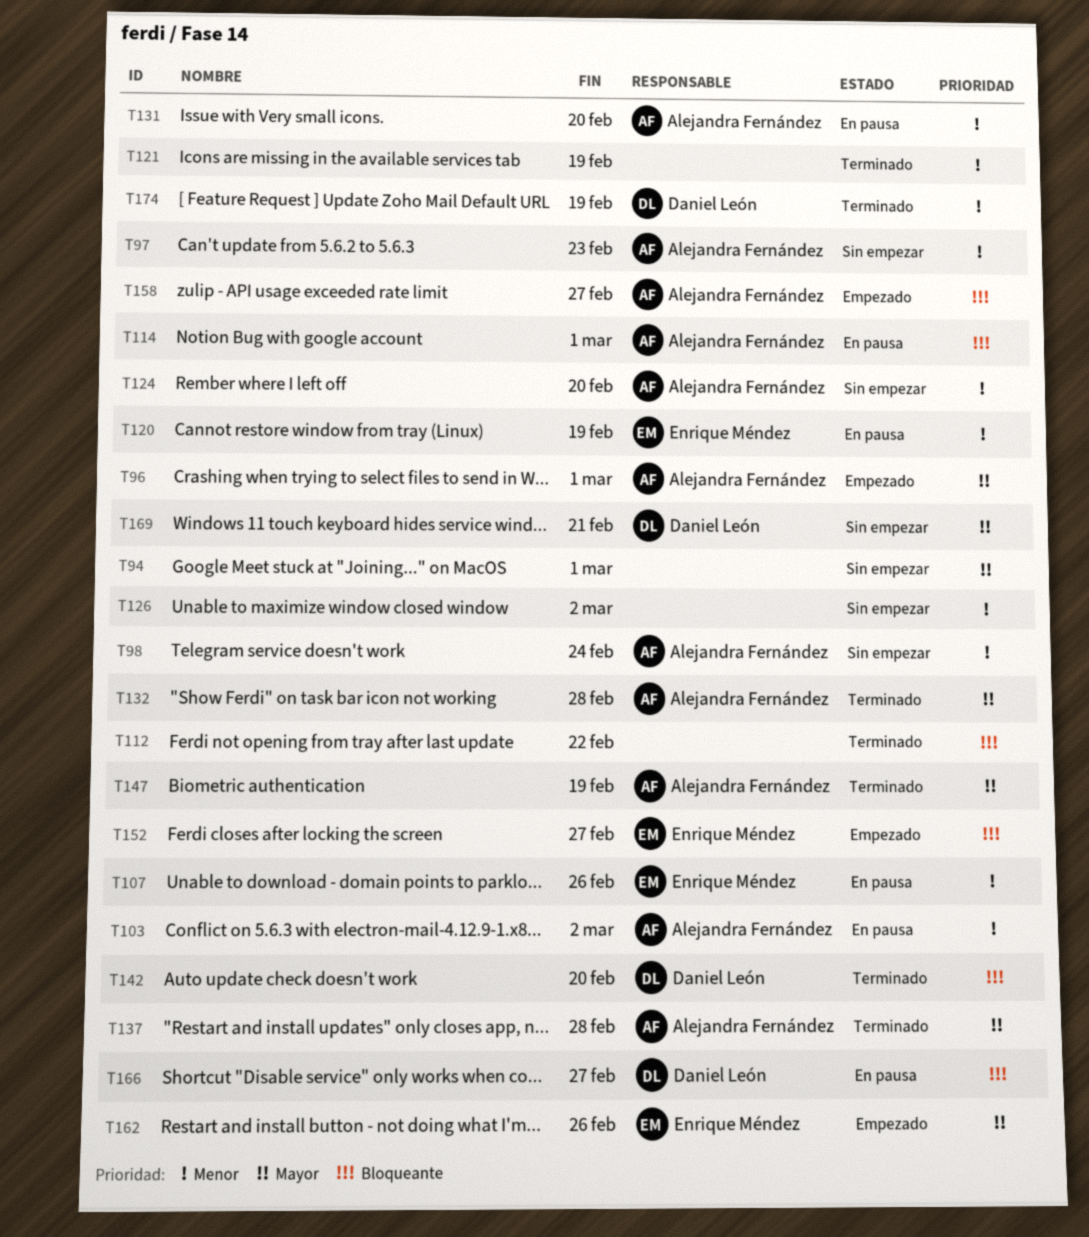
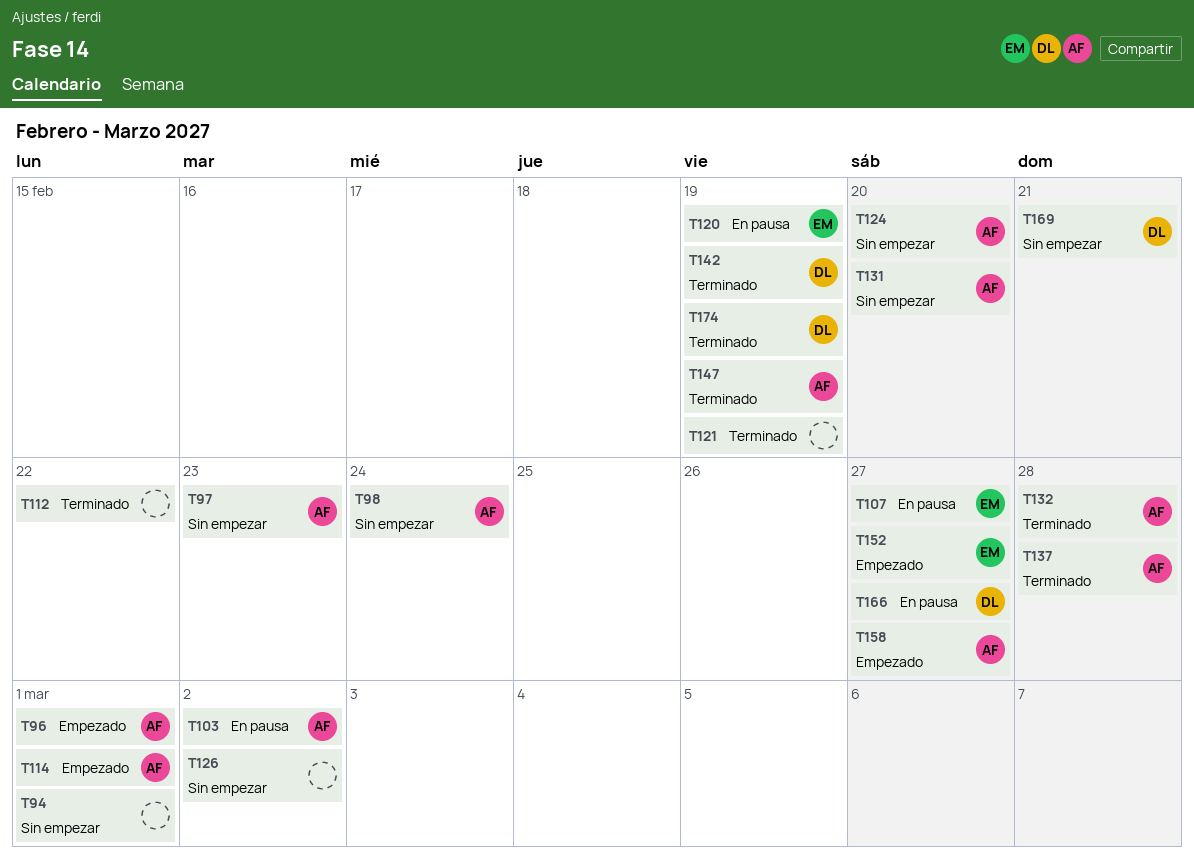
T107, due: Feb 26 -> Feb 27
T114, status: En pausa -> Empezado
T131, status: En pausa -> Sin empezar
T142, due: Feb 20 -> Feb 19
T162: present -> none

